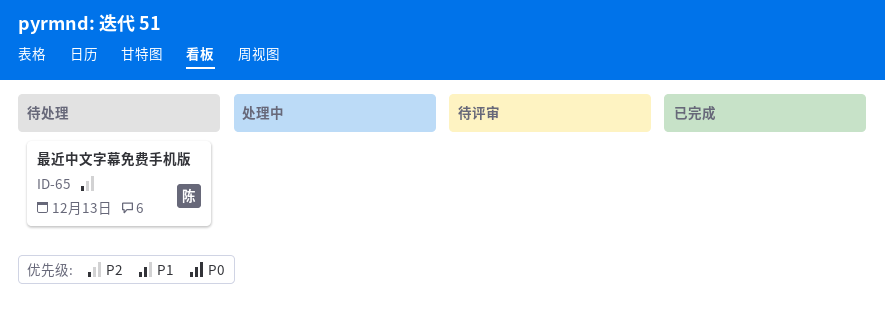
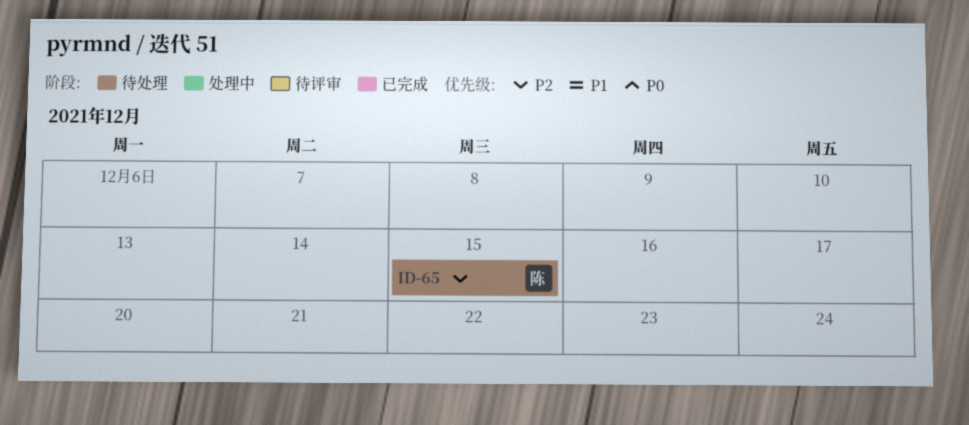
ID-65, due: Dec 13 -> Dec 15

